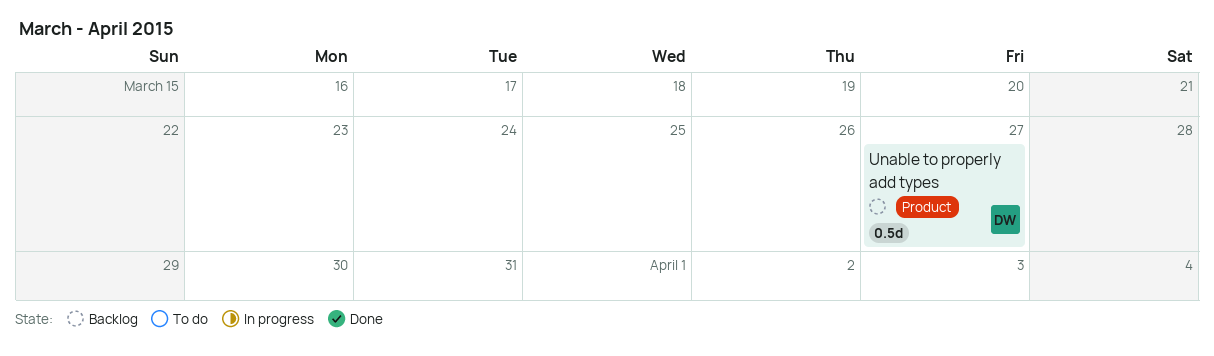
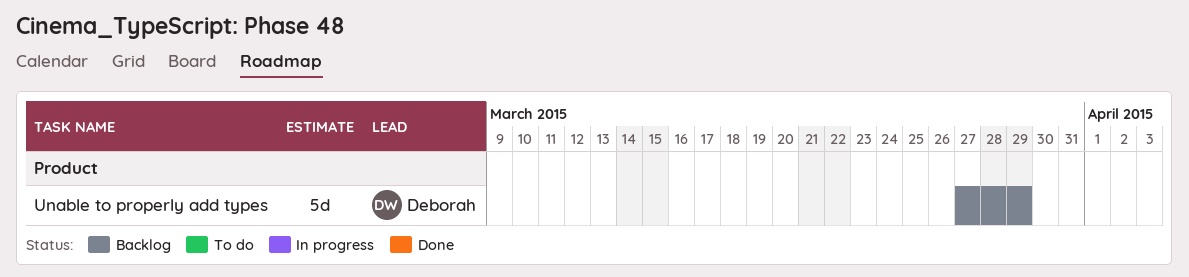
Unable to properly add types, estimate: 0.5d -> 5d
Unable to properly add types, due: Mar 27 -> Mar 29

